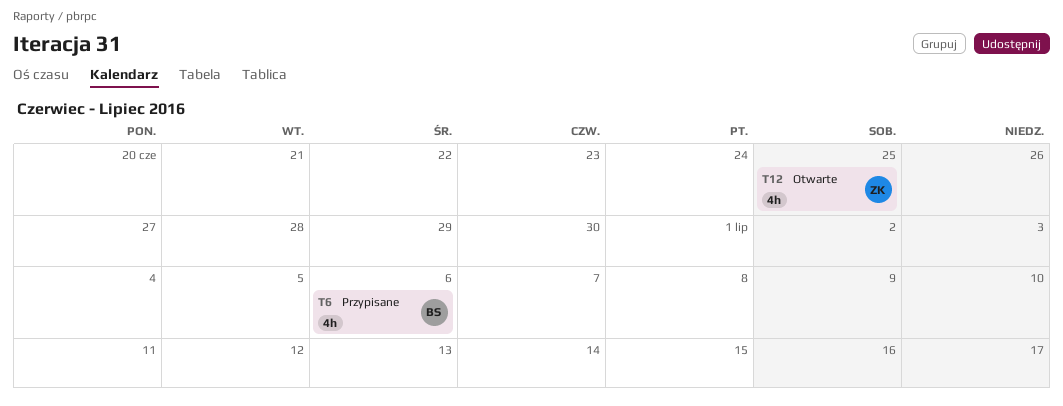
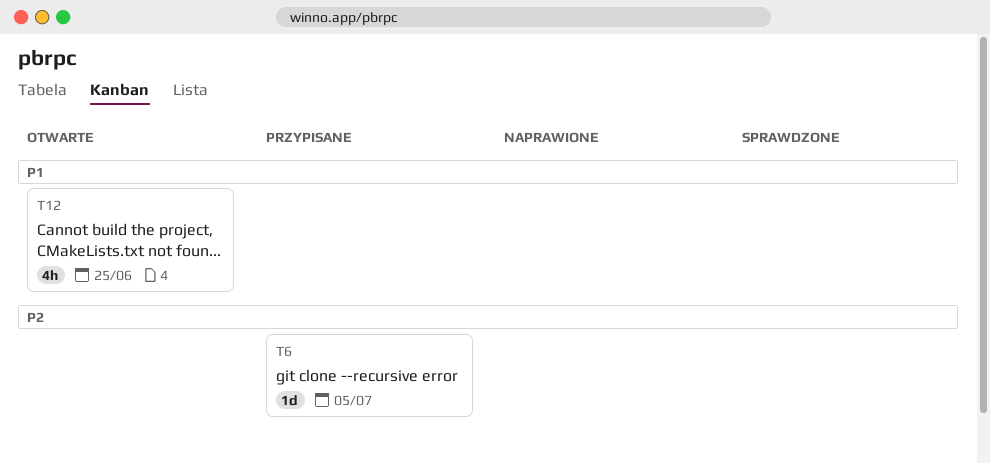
T6, estimate: 4h -> 1d
T6, due: Jul 6 -> Jul 5

